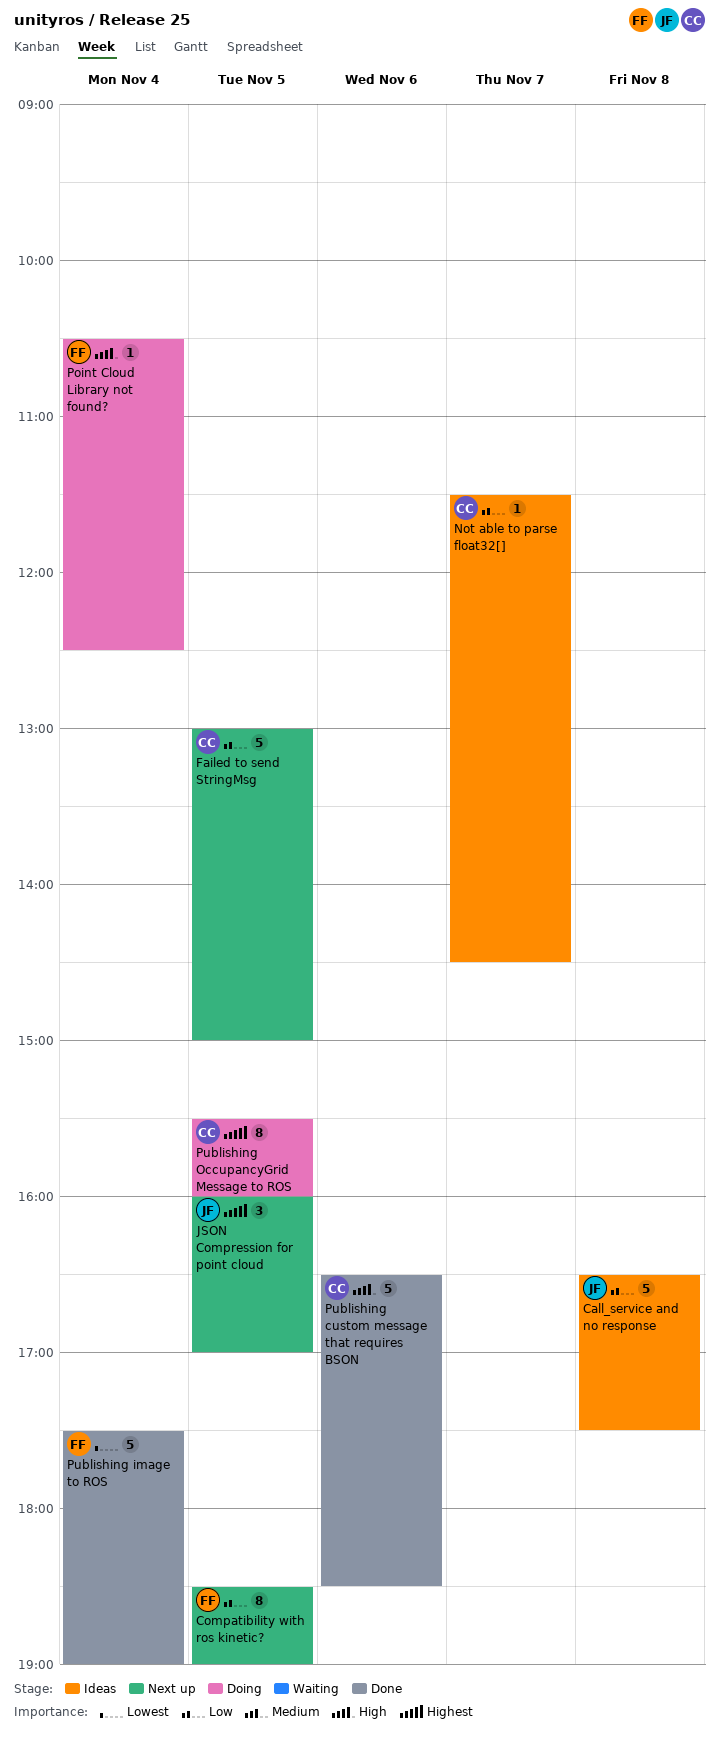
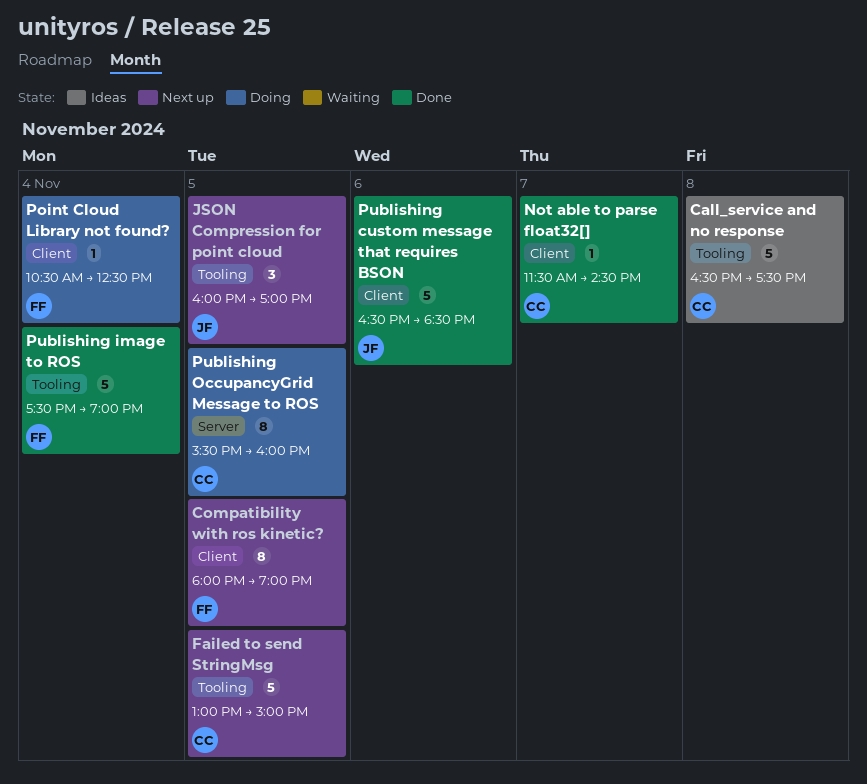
Call_service and no response, owner: JF -> CC
Compatibility with ros kinetic?, begins: 18:30 -> 18:00
Not able to parse float32[], status: Ideas -> Done
Publishing custom message that requires BSON, owner: CC -> JF

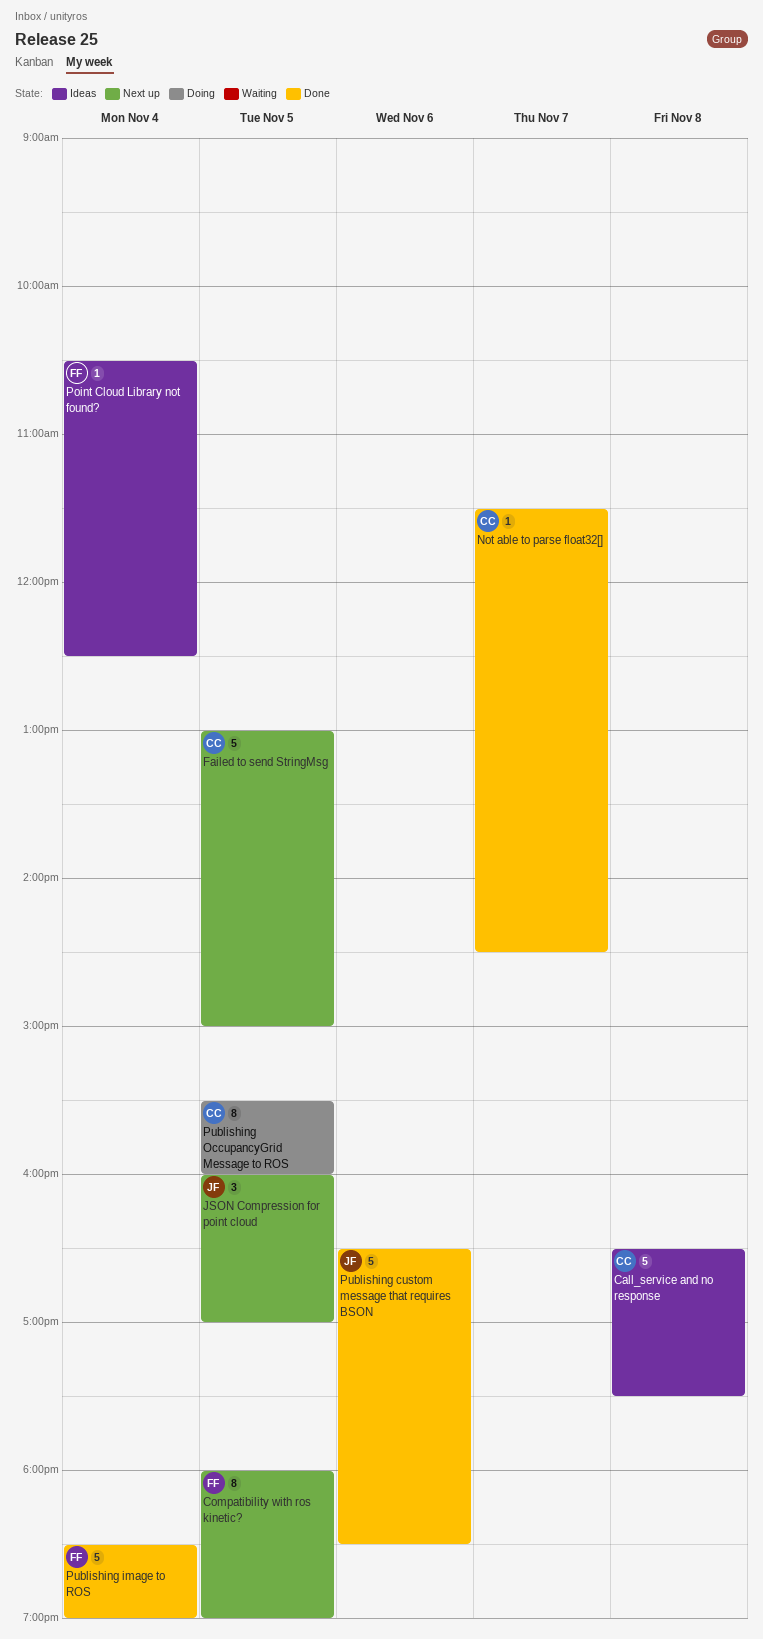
Point Cloud Library not found?, status: Doing -> Ideas
Publishing image to ROS, begins: 17:30 -> 18:30

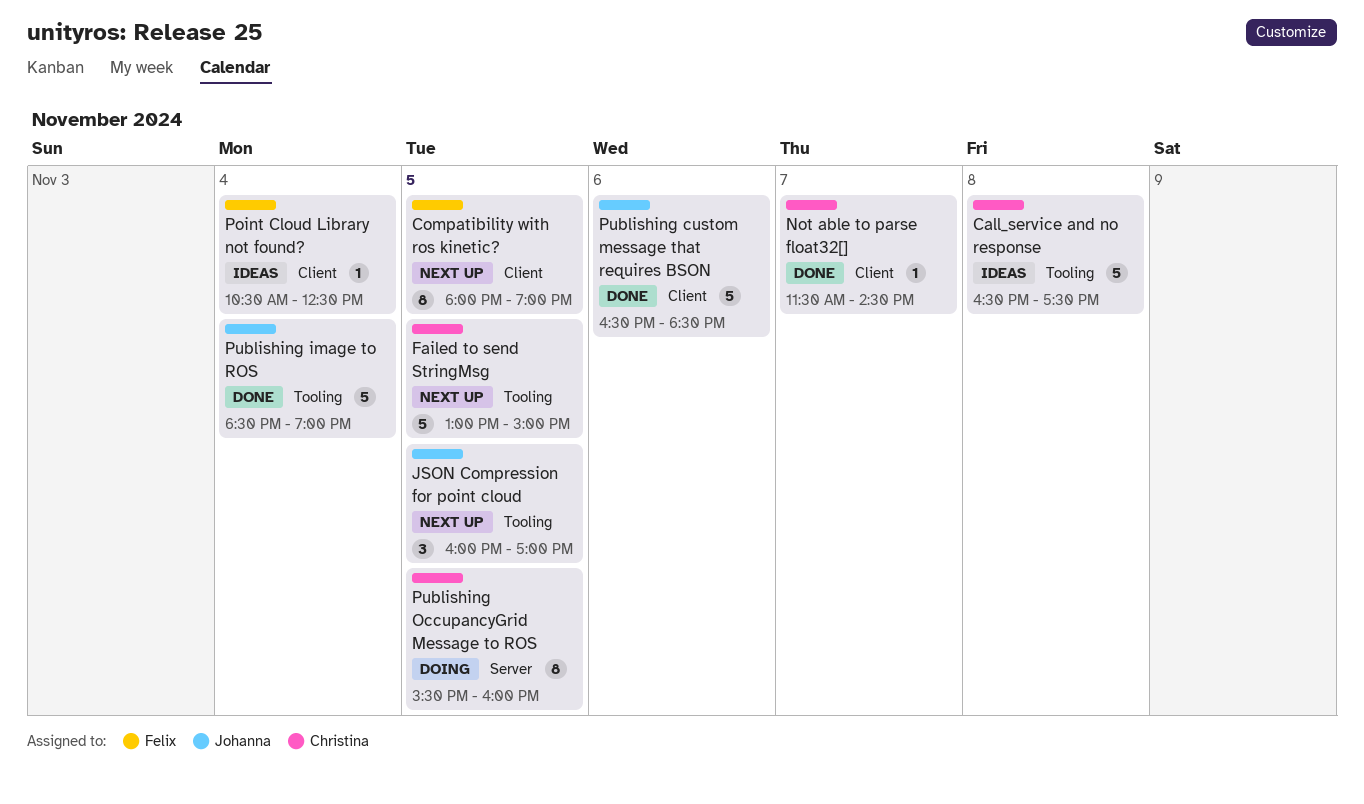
Publishing image to ROS, owner: Felix -> Johanna

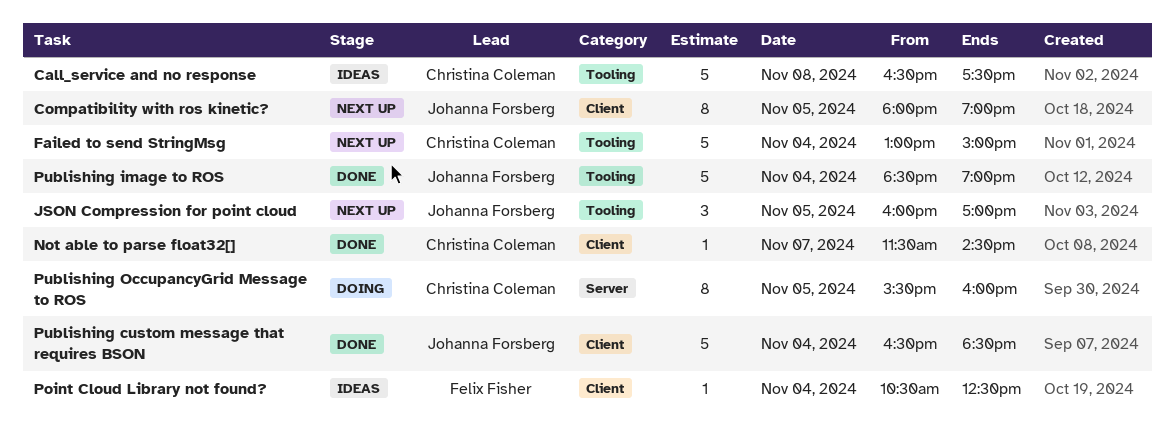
Compatibility with ros kinetic?, owner: Felix Fisher -> Johanna Forsberg
Failed to send StringMsg, day: Nov 5 -> Nov 4
Publishing custom message that requires BSON, day: Nov 6 -> Nov 4

